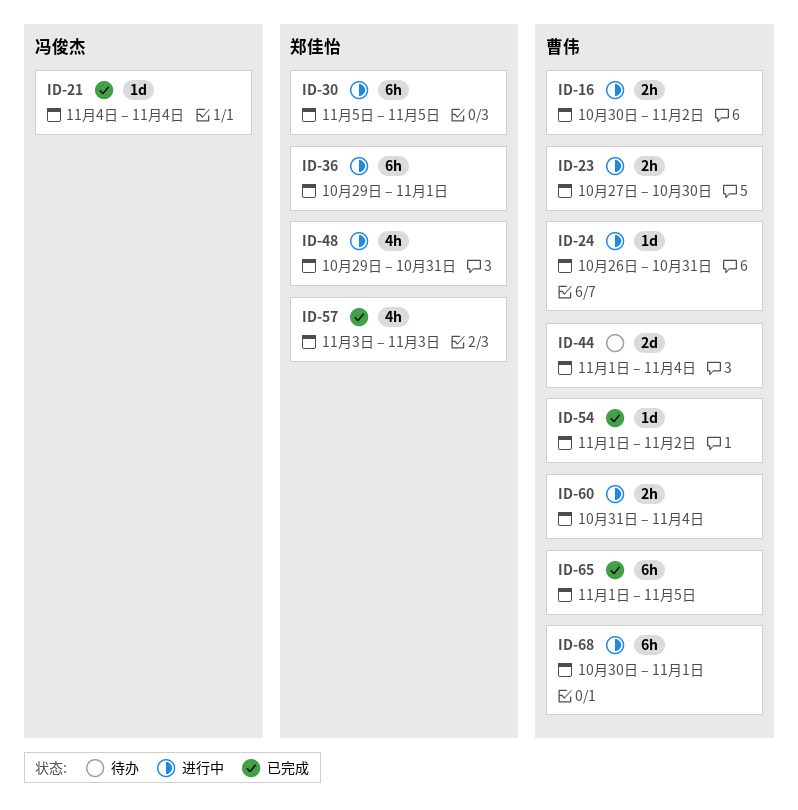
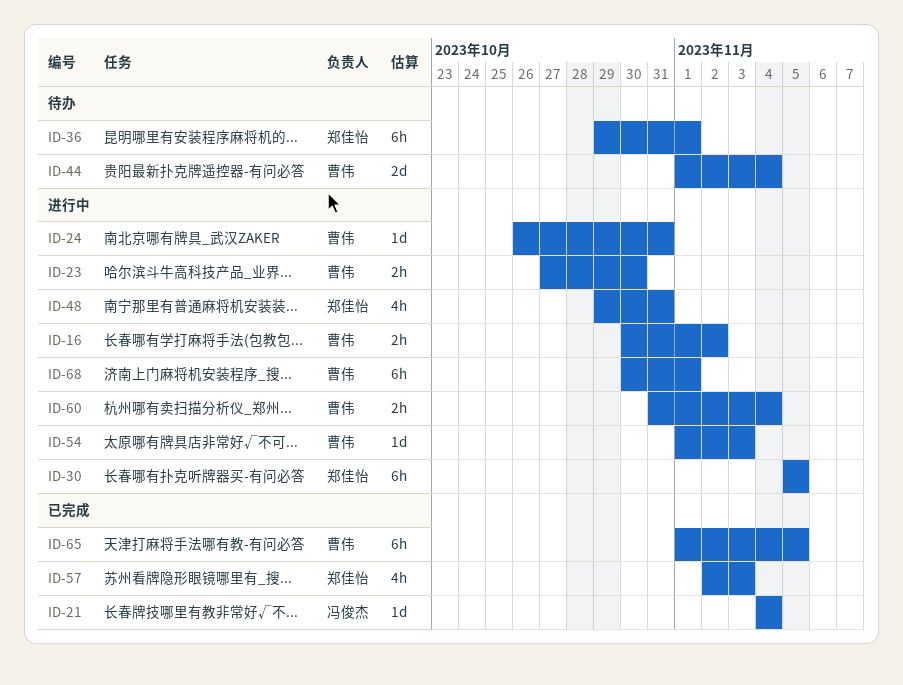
ID-36, status: 进行中 -> 待办
ID-54, status: 已完成 -> 进行中
ID-54, due: Nov 2 -> Nov 3
ID-57, start: Nov 3 -> Nov 2

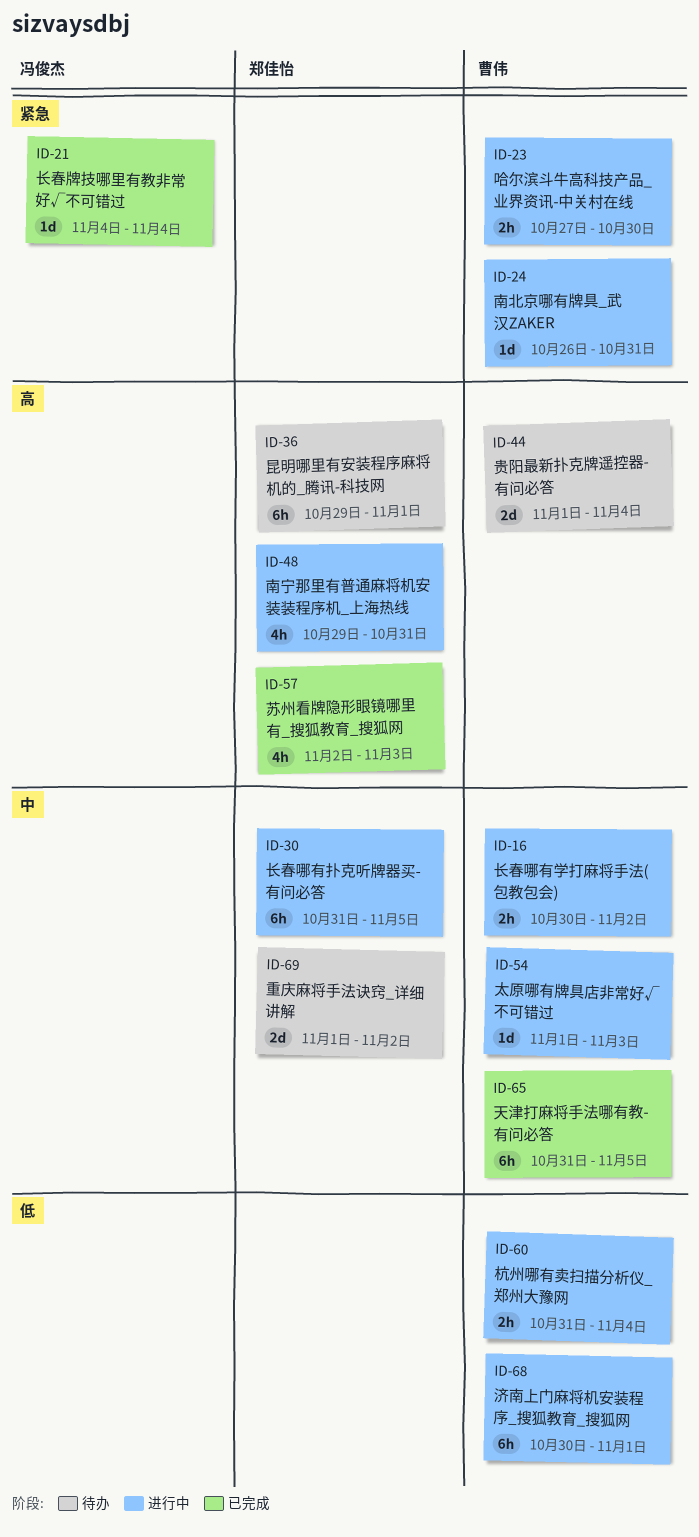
ID-30, start: Nov 5 -> Oct 31
ID-65, start: Nov 1 -> Oct 31
ID-69: none -> present

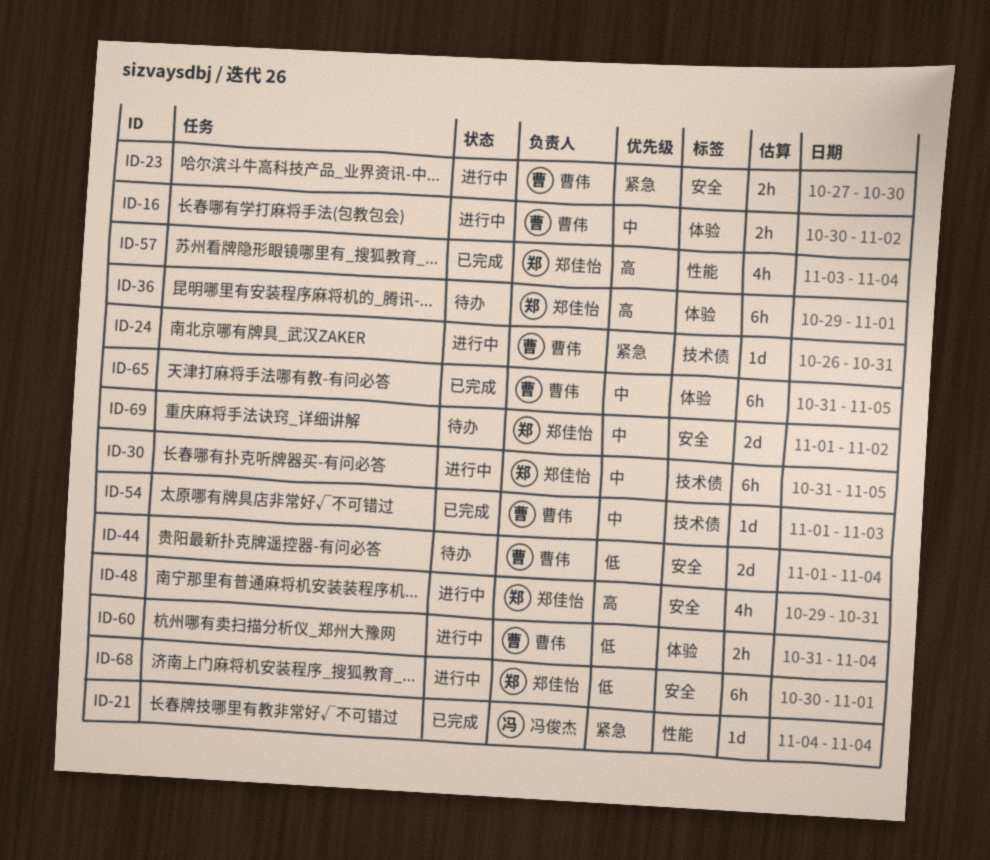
ID-44, priority: 高 -> 低
ID-54, status: 进行中 -> 已完成
ID-57, start: Nov 2 -> Nov 3
ID-57, due: Nov 3 -> Nov 4
ID-68, owner: 曹伟 -> 郑佳怡

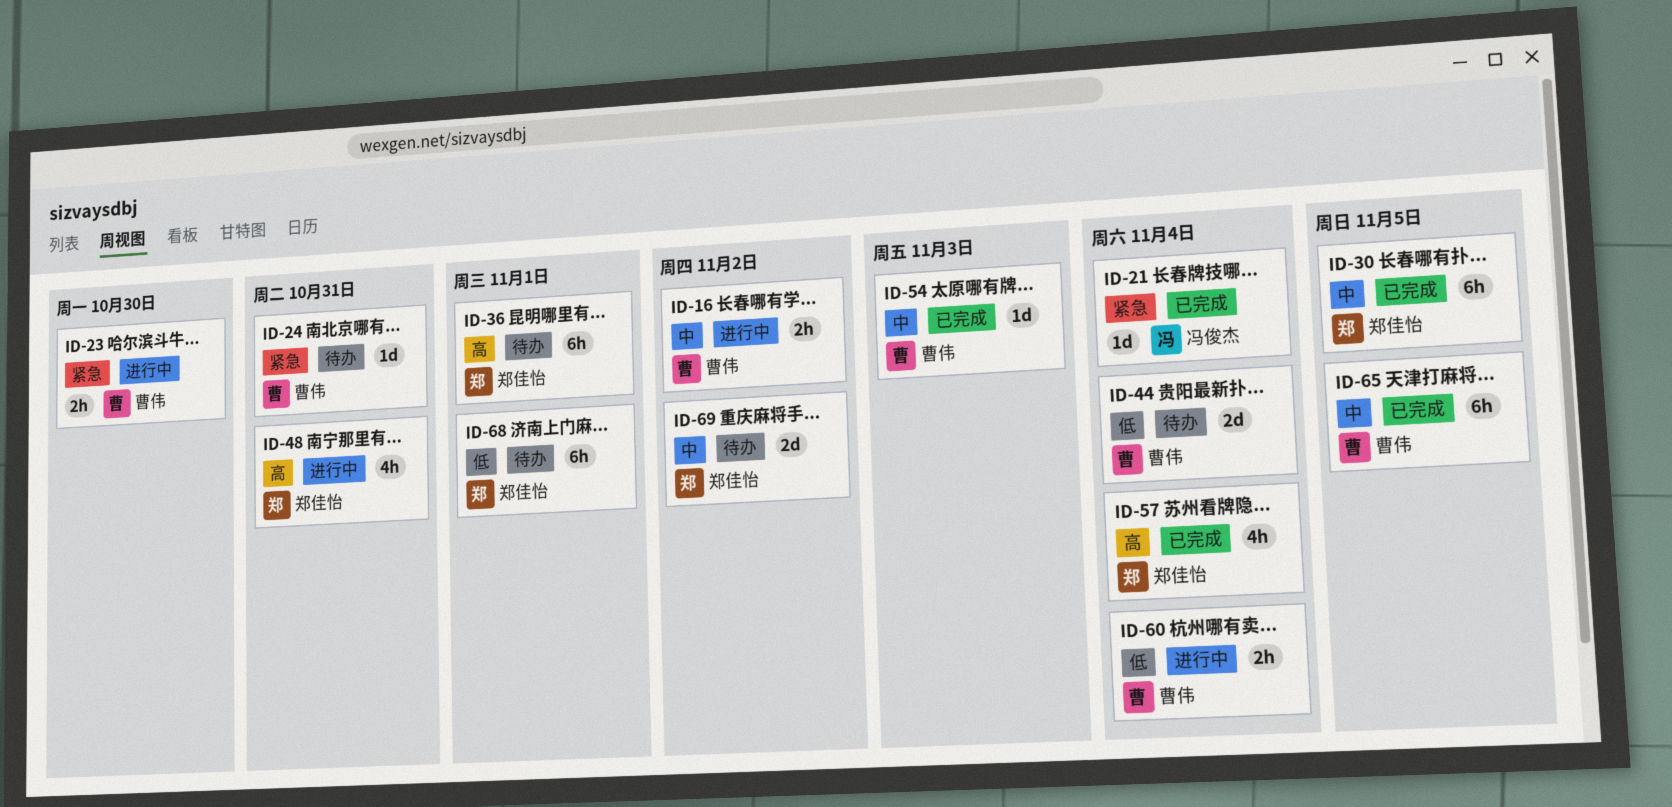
ID-24, status: 进行中 -> 待办
ID-30, status: 进行中 -> 已完成
ID-68, status: 进行中 -> 待办

